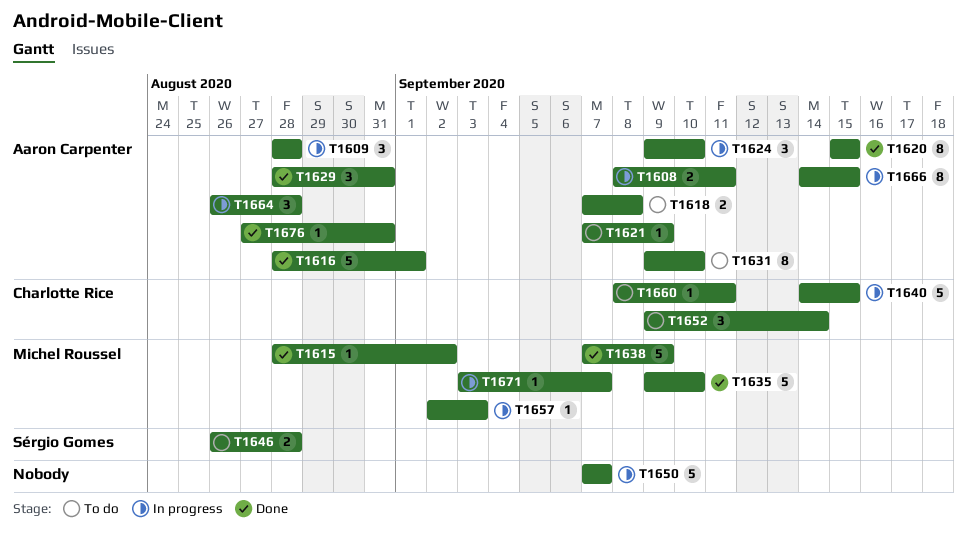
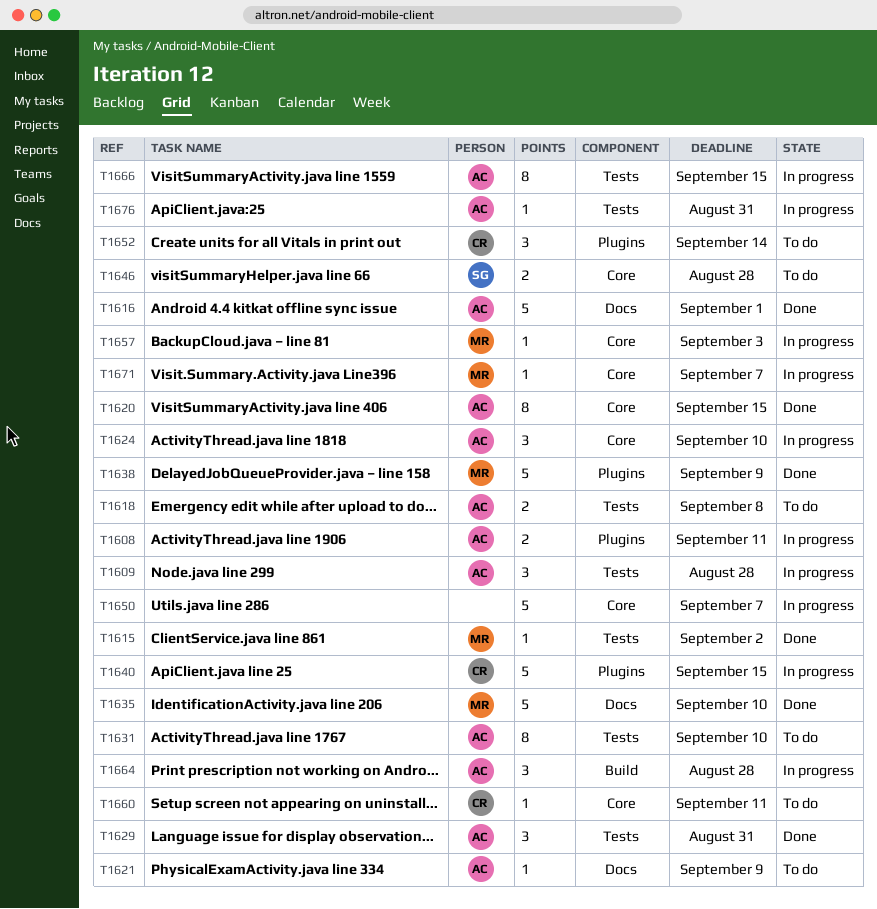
T1676, status: Done -> In progress

